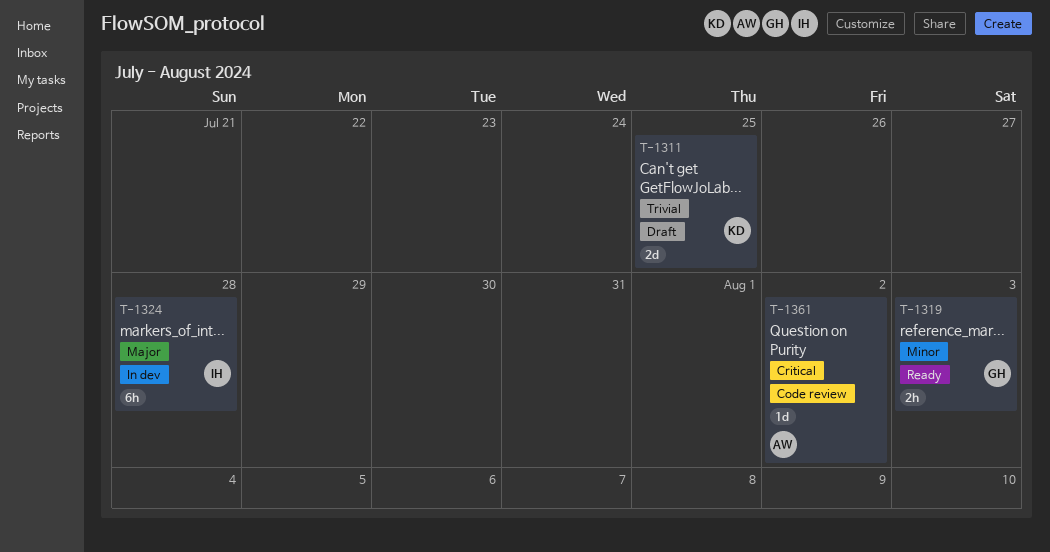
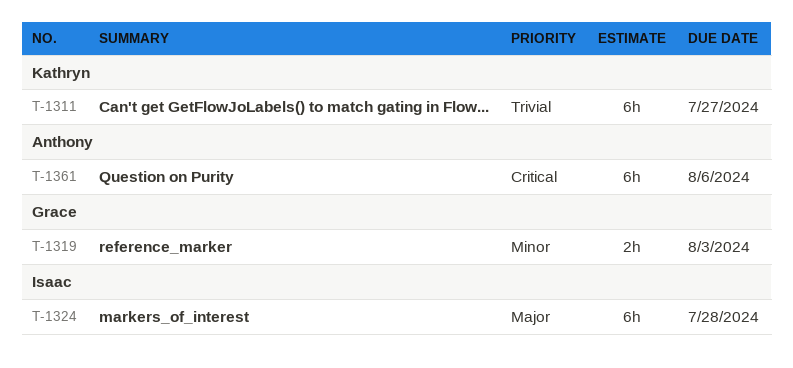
T-1311, estimate: 2d -> 6h
T-1311, due: Jul 25 -> Jul 27
T-1361, estimate: 1d -> 6h
T-1361, due: Aug 2 -> Aug 6

